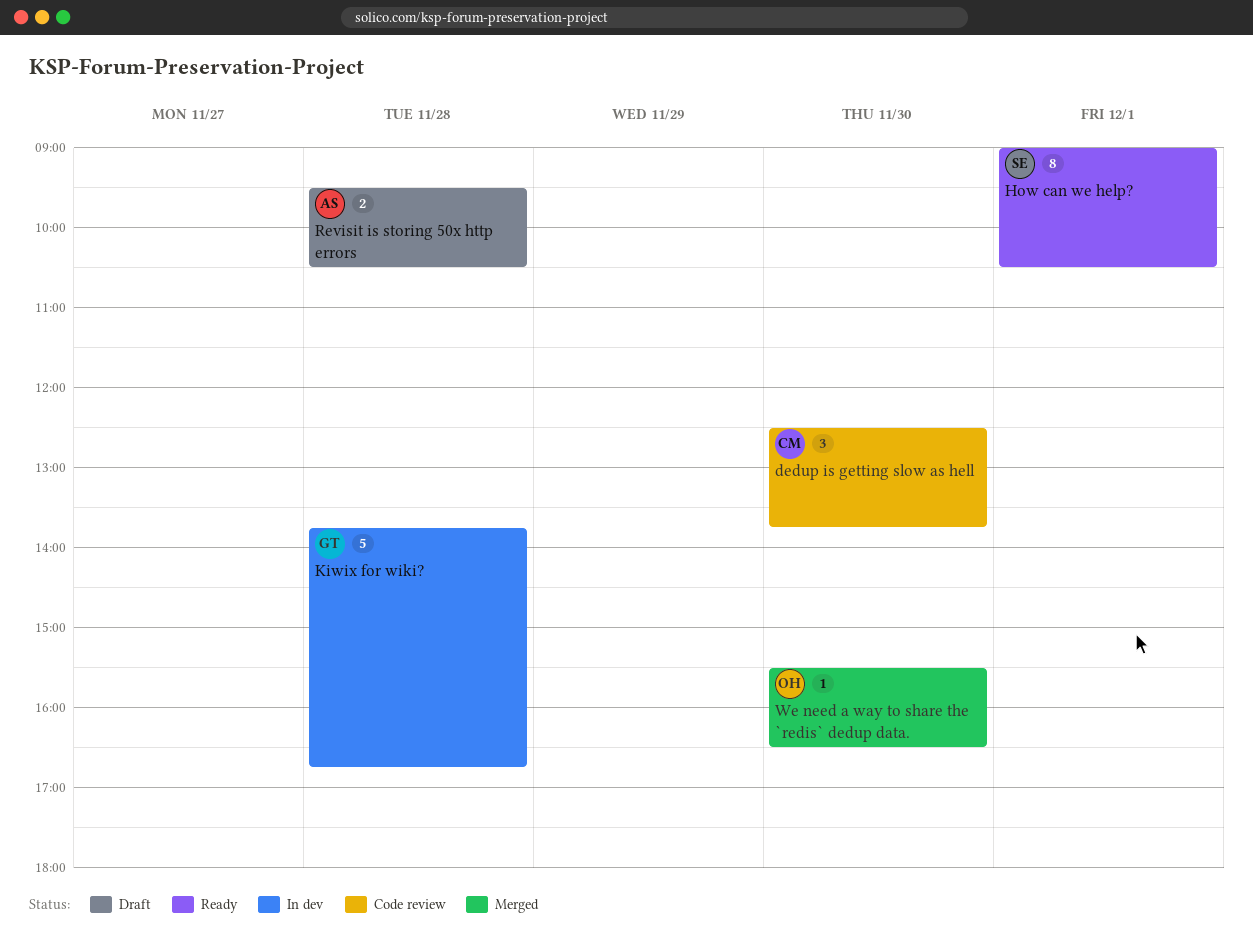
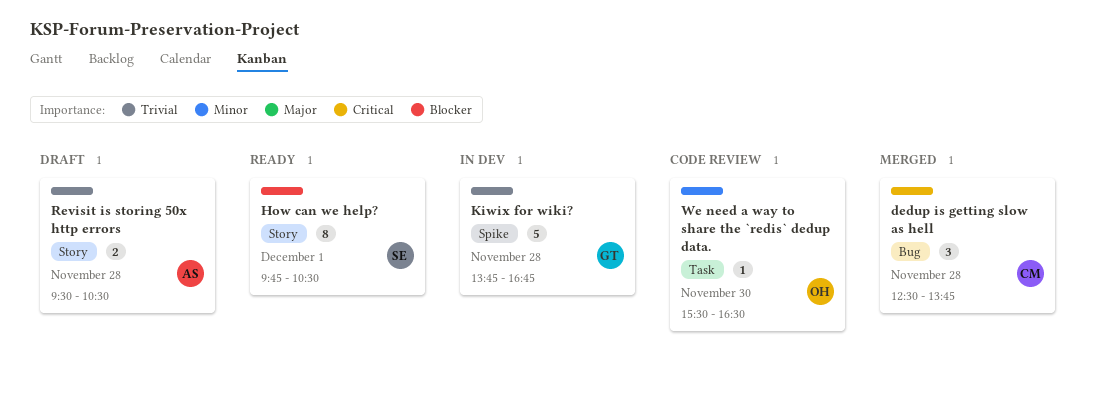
dedup is getting slow as hell, status: Code review -> Merged
dedup is getting slow as hell, day: Nov 30 -> Nov 28
How can we help?, begins: 09:00 -> 09:45
We need a way to share the `redis` dedup data., status: Merged -> Code review

